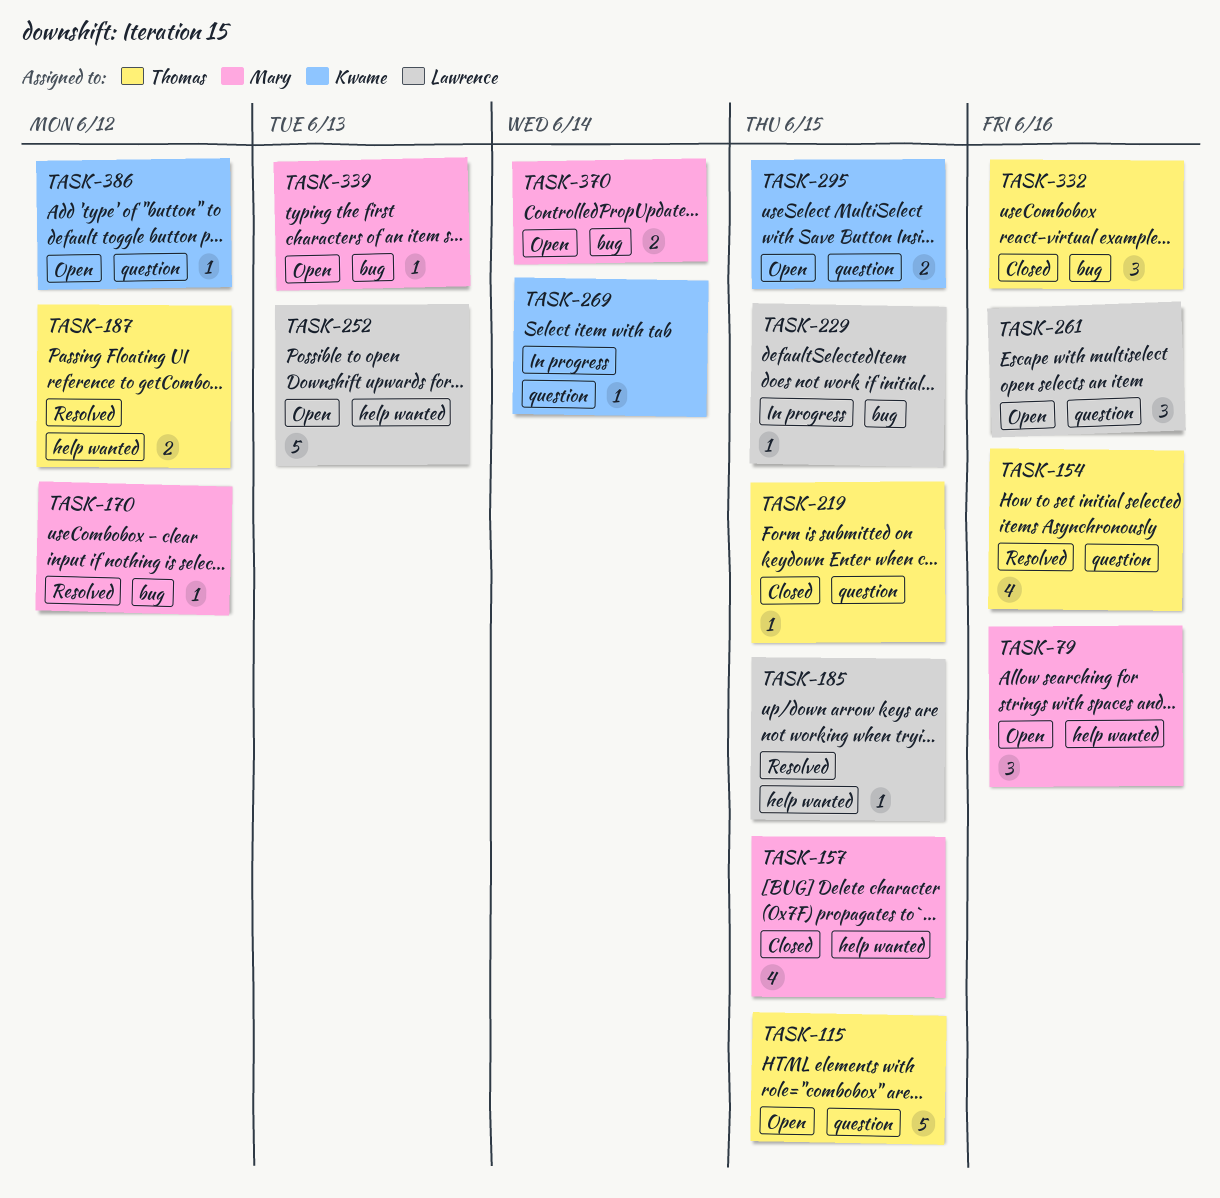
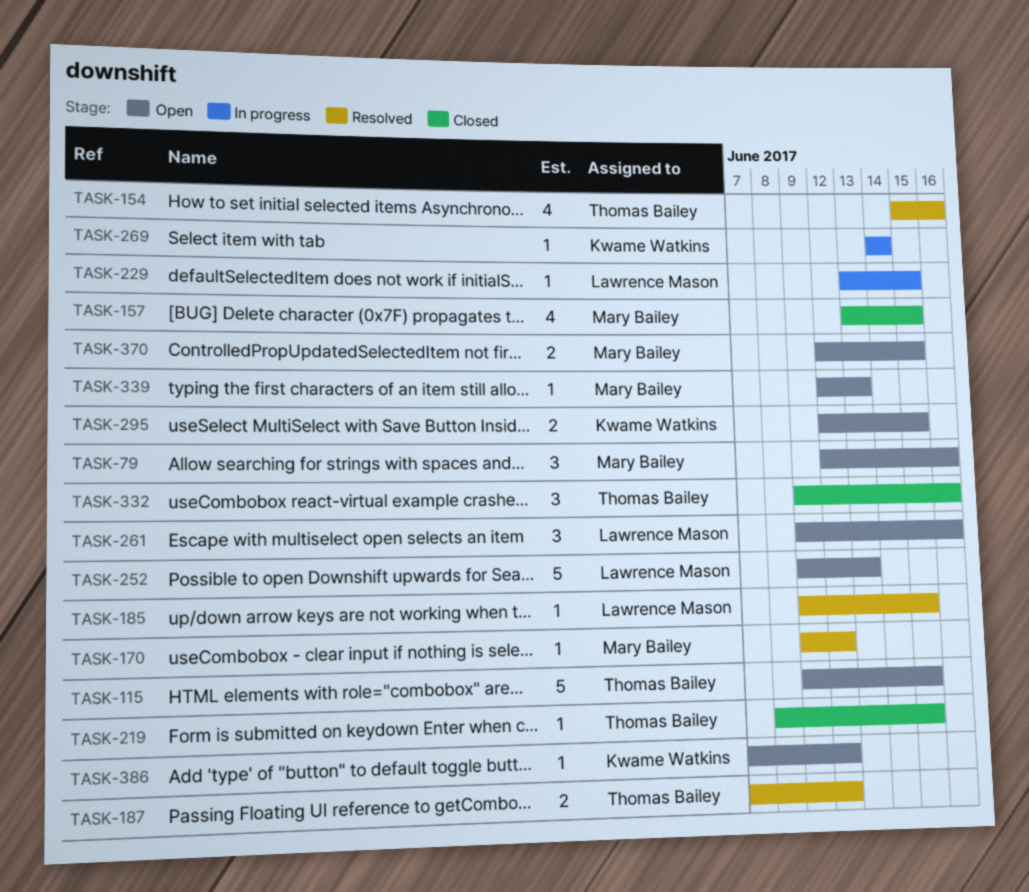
TASK-370, due: Jun 14 -> Jun 15

